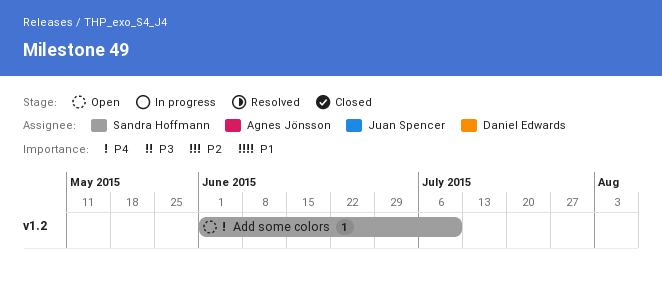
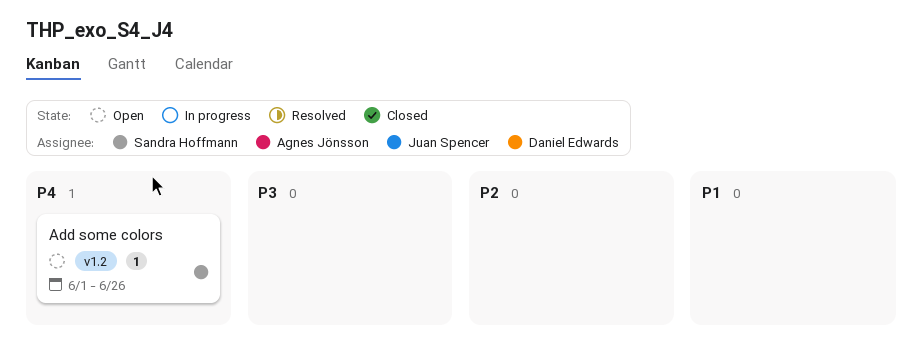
Add some colors, due: Jul 10 -> Jun 26

